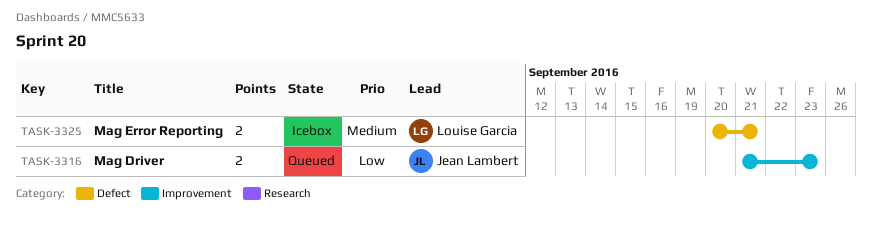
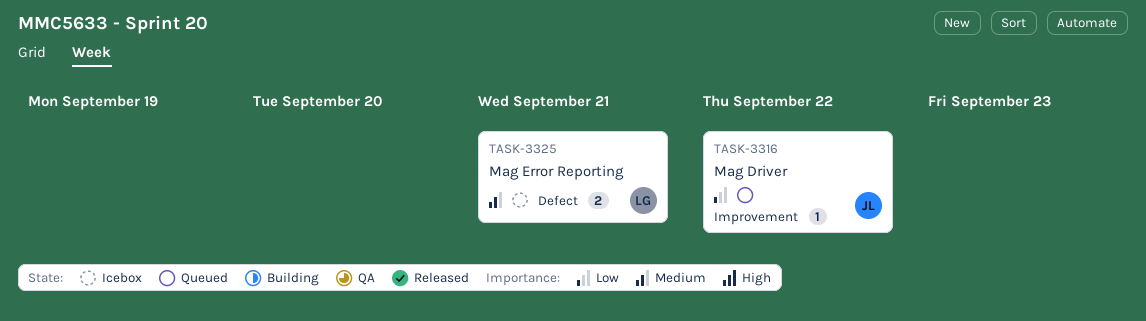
TASK-3316, estimate: 2 -> 1
TASK-3316, due: Sep 23 -> Sep 22

